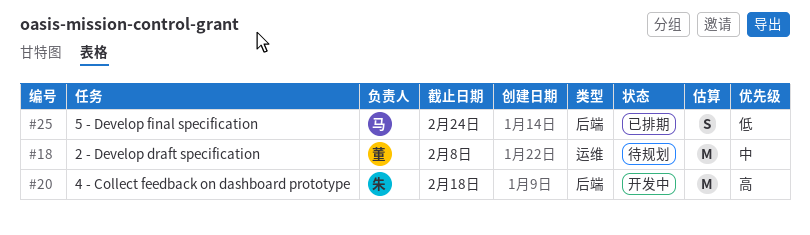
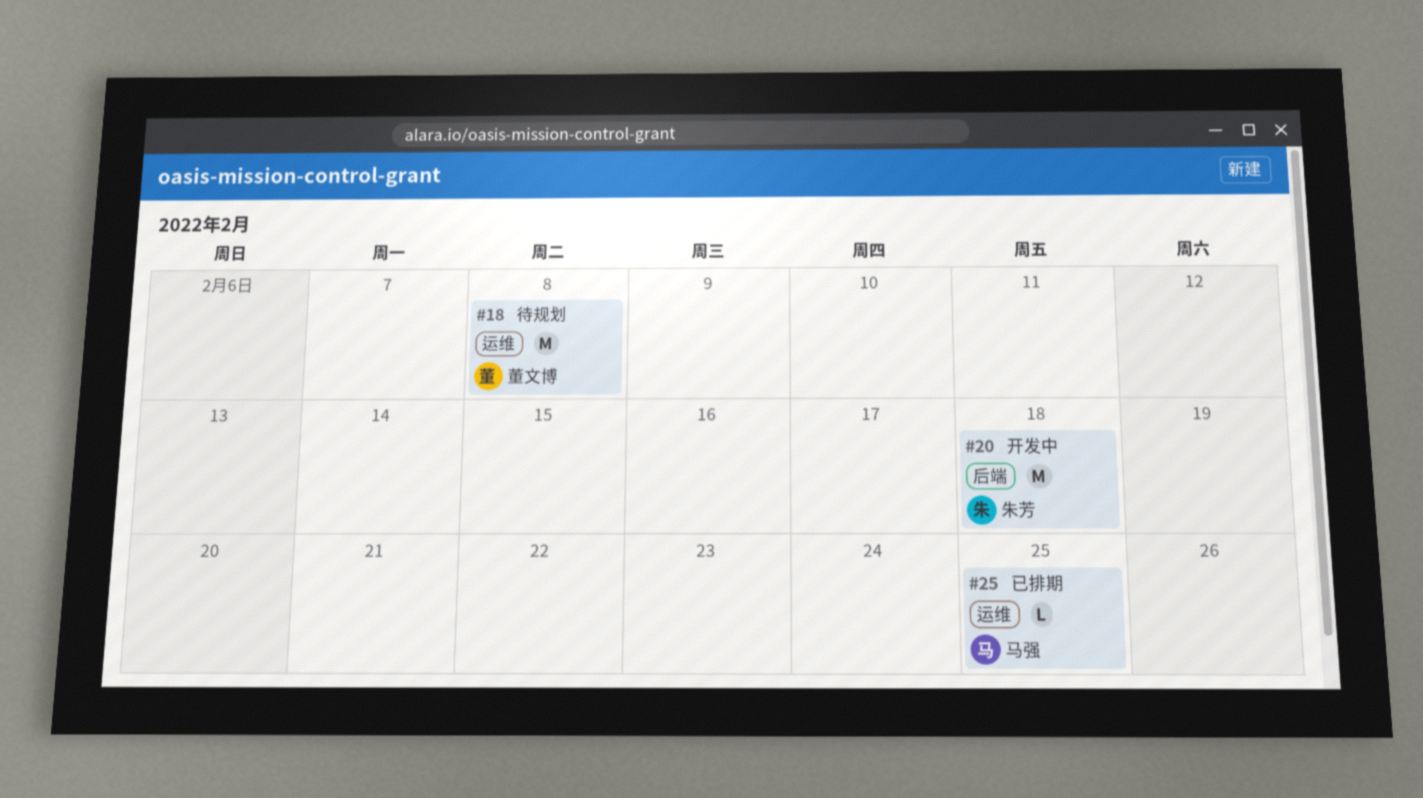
#25, label: 后端 -> 运维
#25, estimate: S -> L
#25, due: Feb 24 -> Feb 25

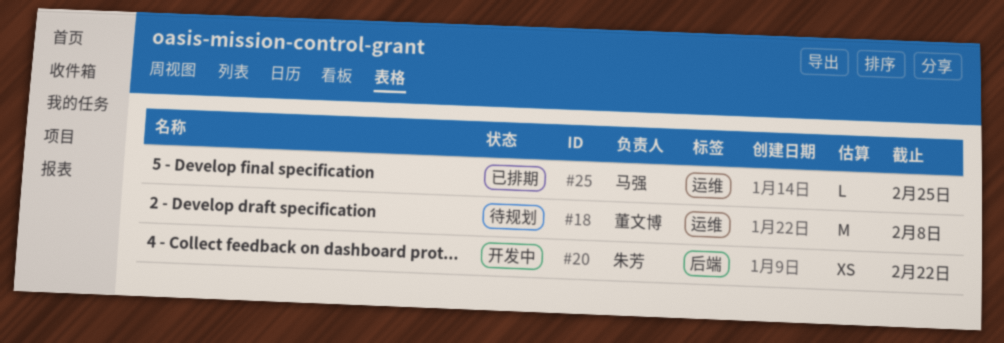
#20, estimate: M -> XS
#20, due: Feb 18 -> Feb 22

